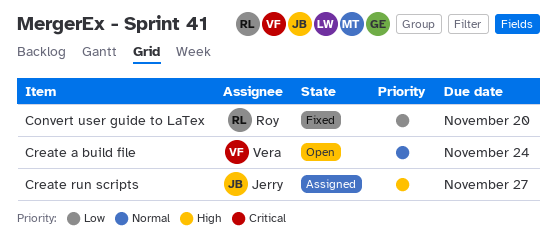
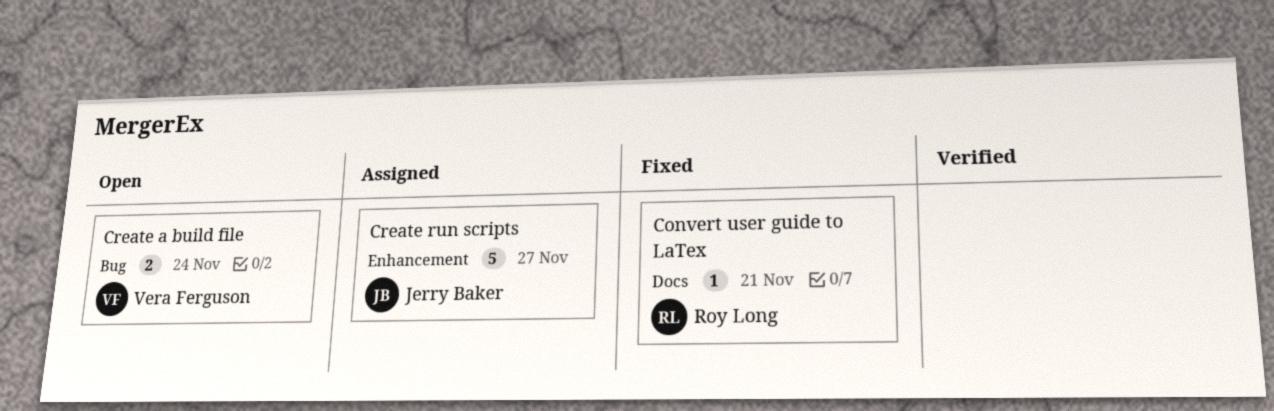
Convert user guide to LaTex, due: Nov 20 -> Nov 21

